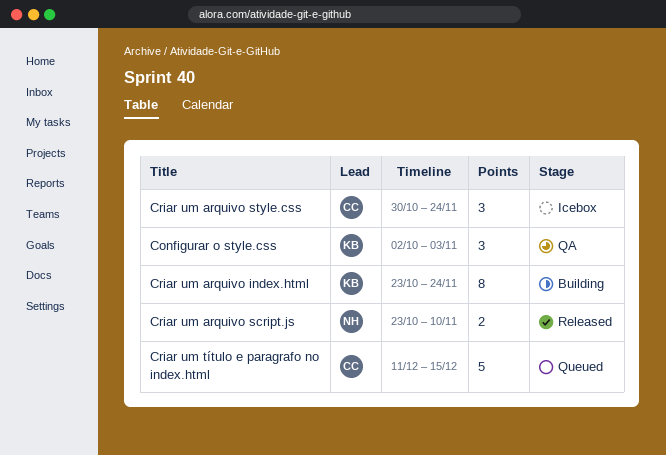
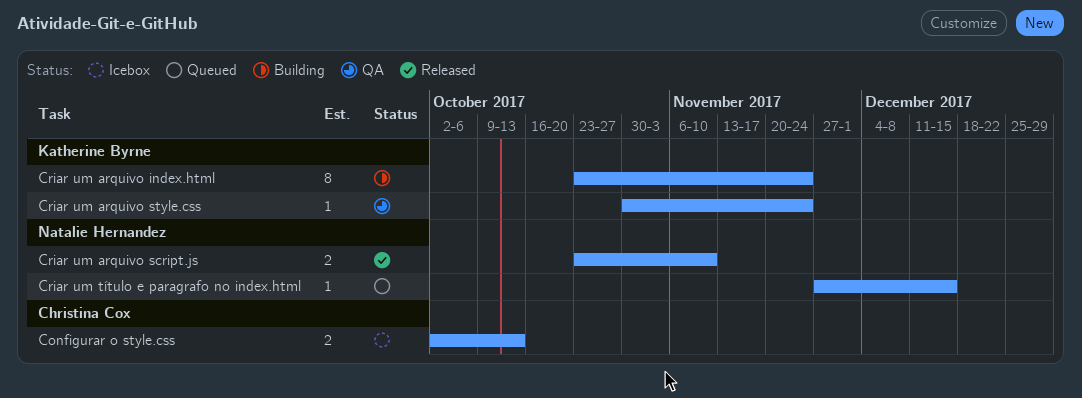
Configurar o style.css, status: QA -> Icebox
Configurar o style.css, owner: Katherine Byrne -> Christina Cox
Configurar o style.css, estimate: 3 -> 2
Configurar o style.css, due: Nov 3 -> Oct 13
Criar um arquivo style.css, status: Icebox -> QA
Criar um arquivo style.css, owner: Christina Cox -> Katherine Byrne
Criar um arquivo style.css, estimate: 3 -> 1
Criar um título e paragrafo no index.html, owner: Christina Cox -> Natalie Hernandez
Criar um título e paragrafo no index.html, estimate: 5 -> 1
Criar um título e paragrafo no index.html, start: Dec 11 -> Nov 27

